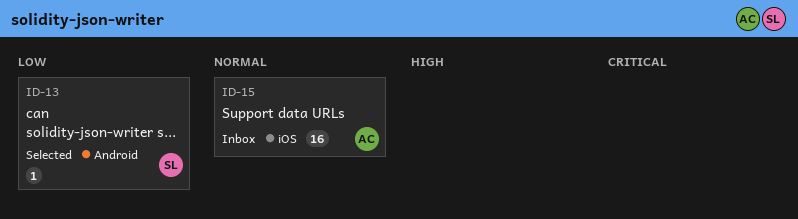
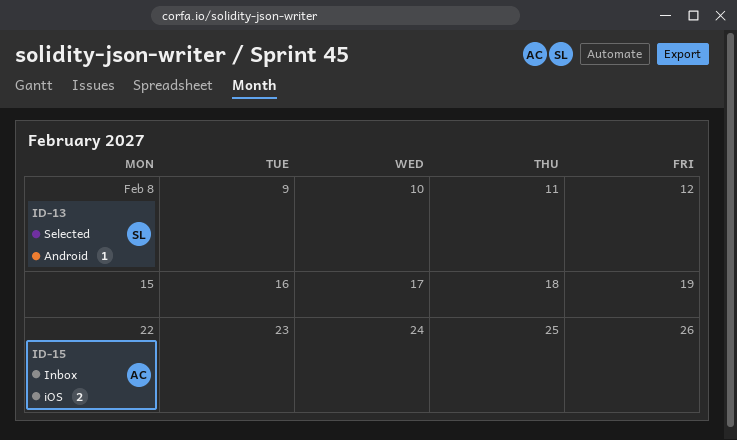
ID-15, estimate: 16 -> 2

